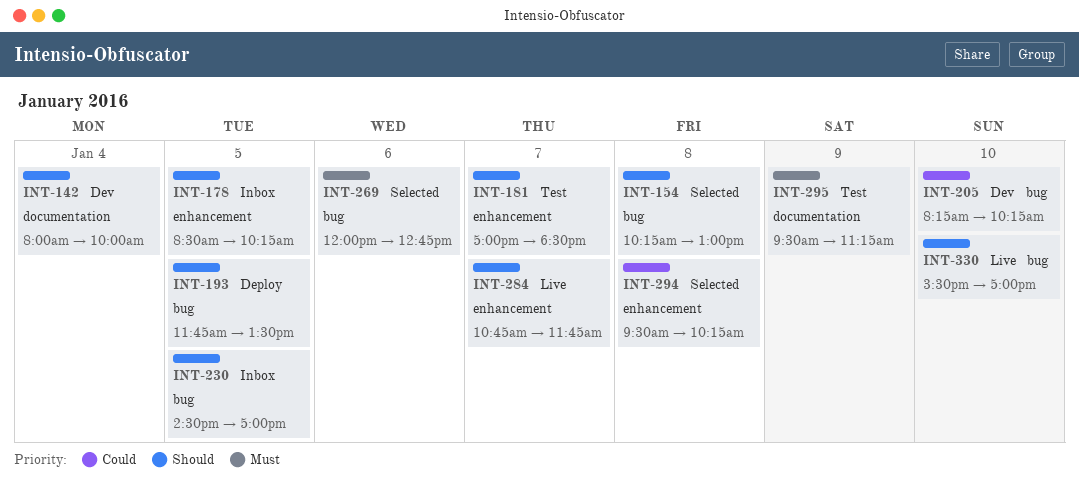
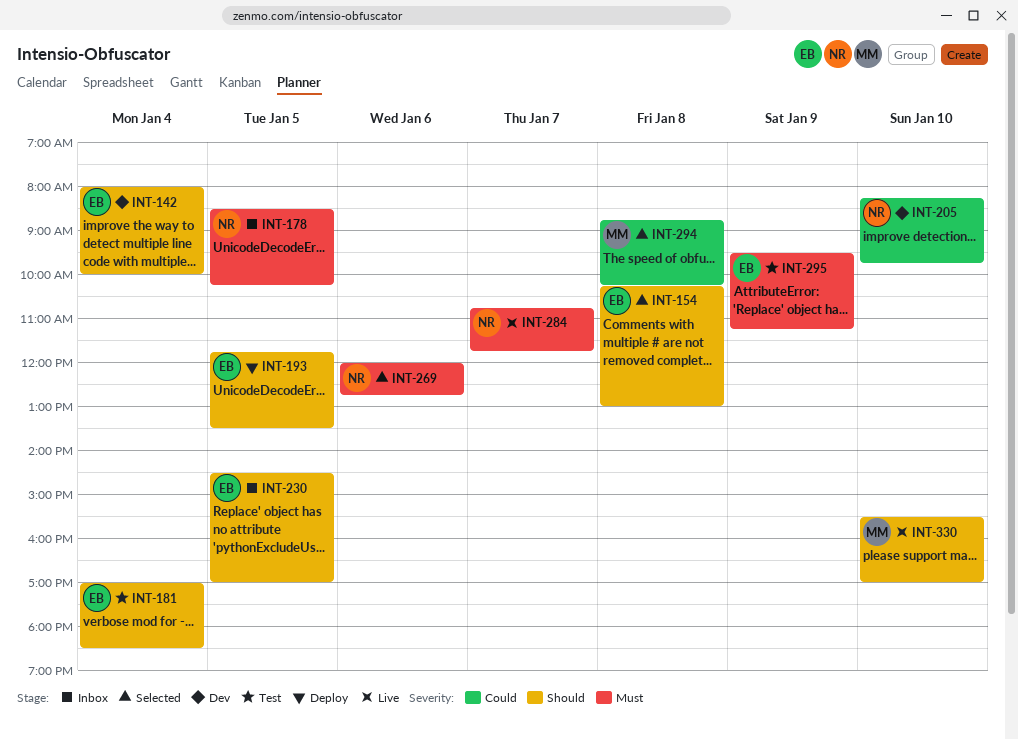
INT-178, priority: Should -> Must
INT-181, day: Jan 7 -> Jan 4
INT-205, ends: 10:15 -> 09:45
INT-284, priority: Should -> Must
INT-294, begins: 09:30 -> 08:45

